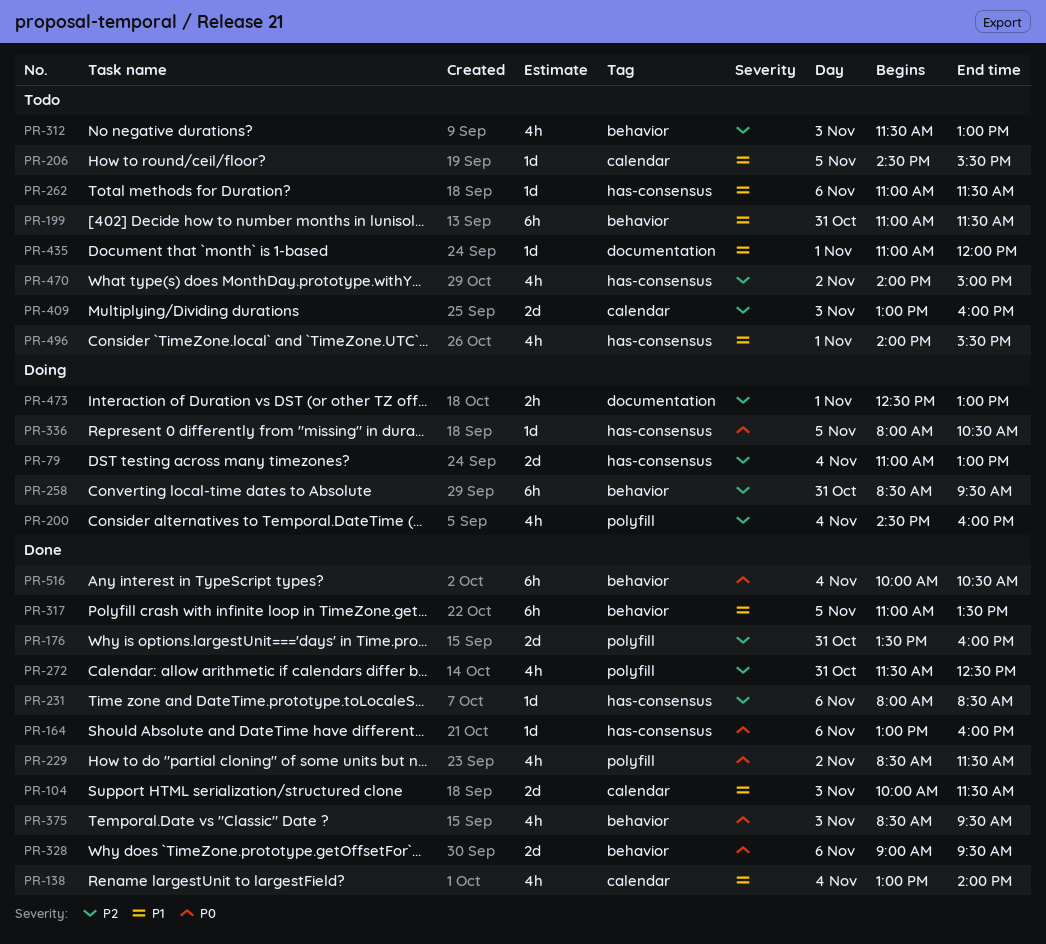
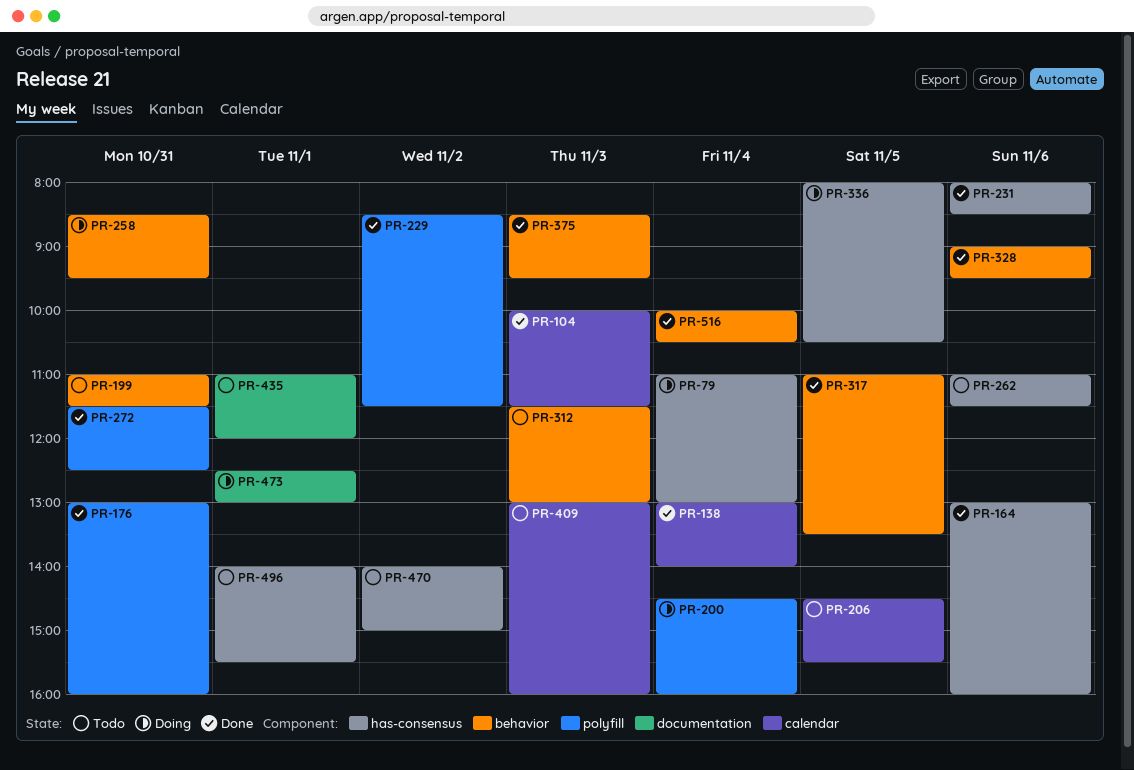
PR-176, begins: 13:30 -> 13:00

